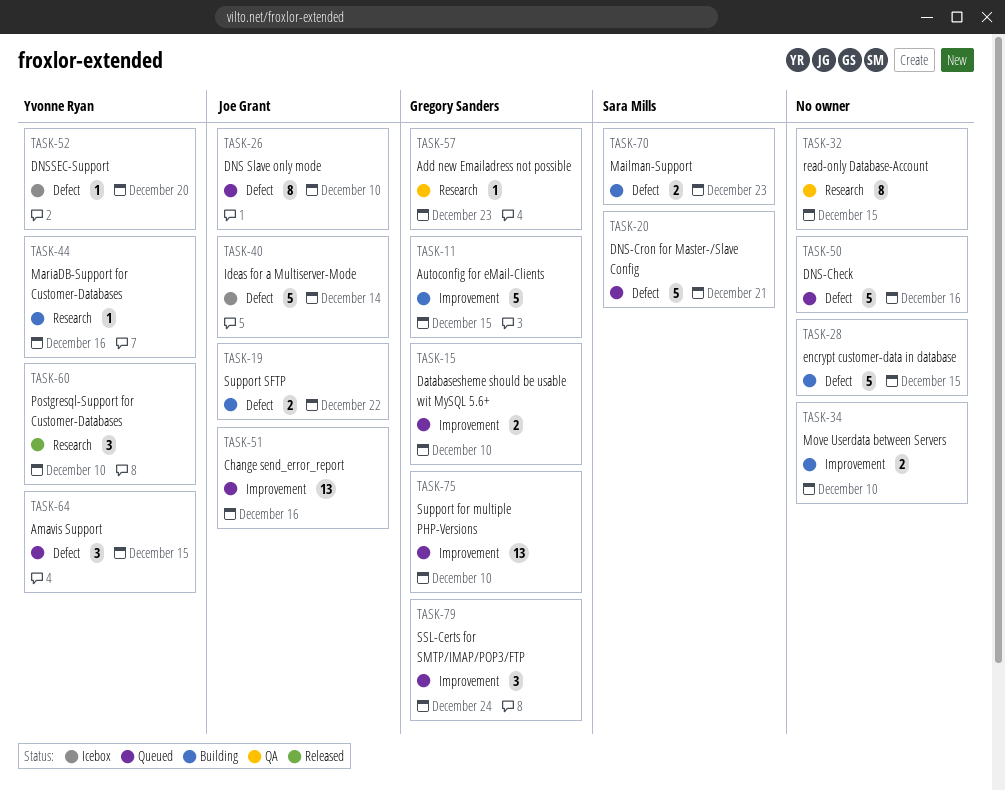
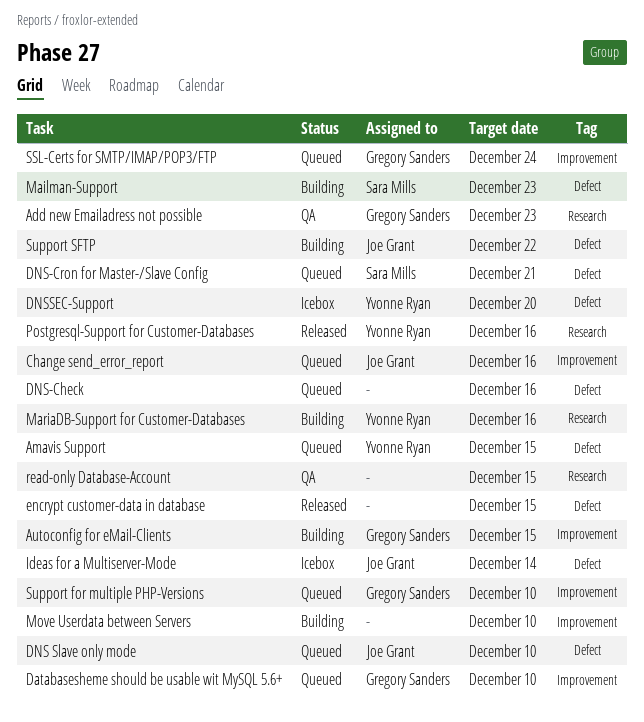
encrypt customer-data in database, status: Building -> Released
Postgresql-Support for Customer-Databases, due: Dec 10 -> Dec 16

